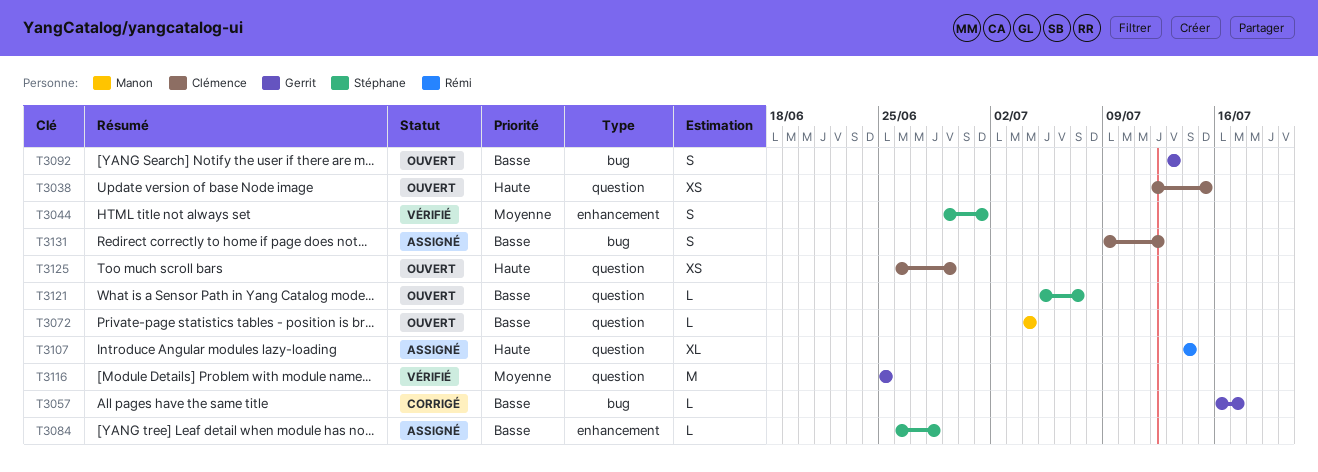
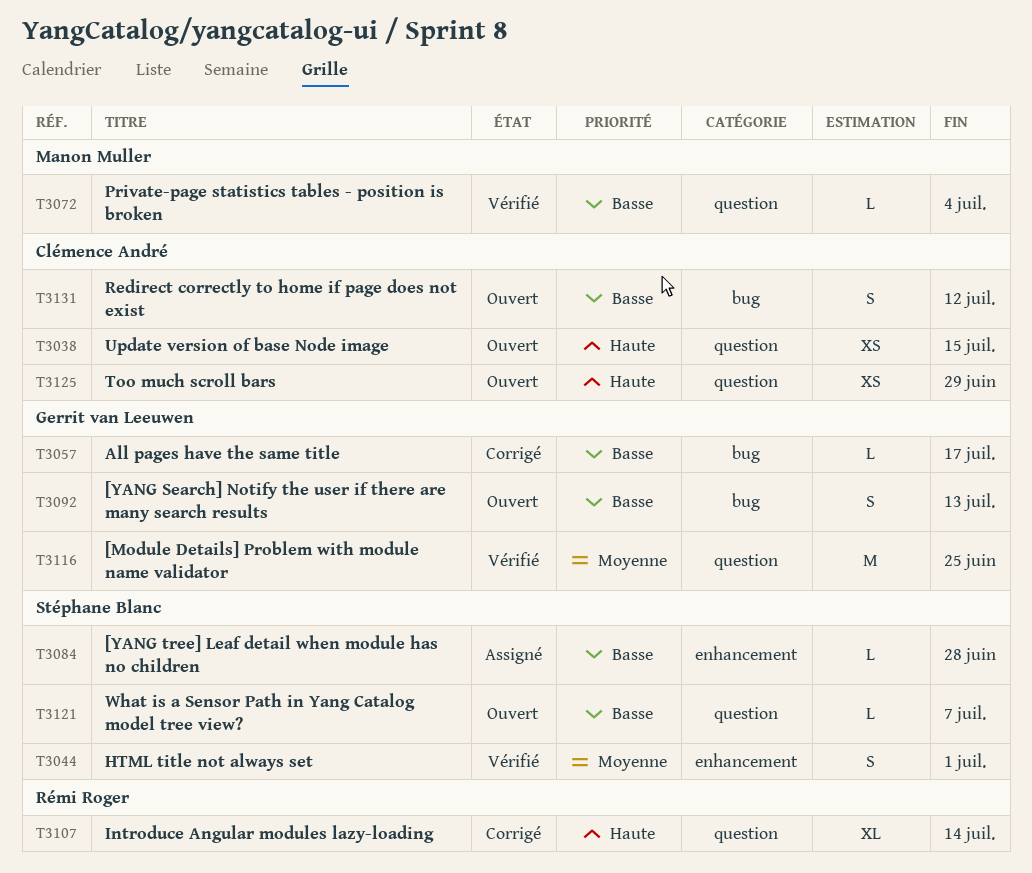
T3072, status: Ouvert -> Vérifié
T3107, status: Assigné -> Corrigé
T3131, status: Assigné -> Ouvert

